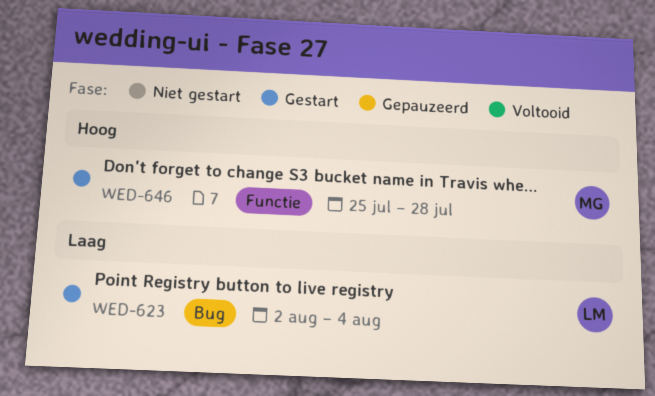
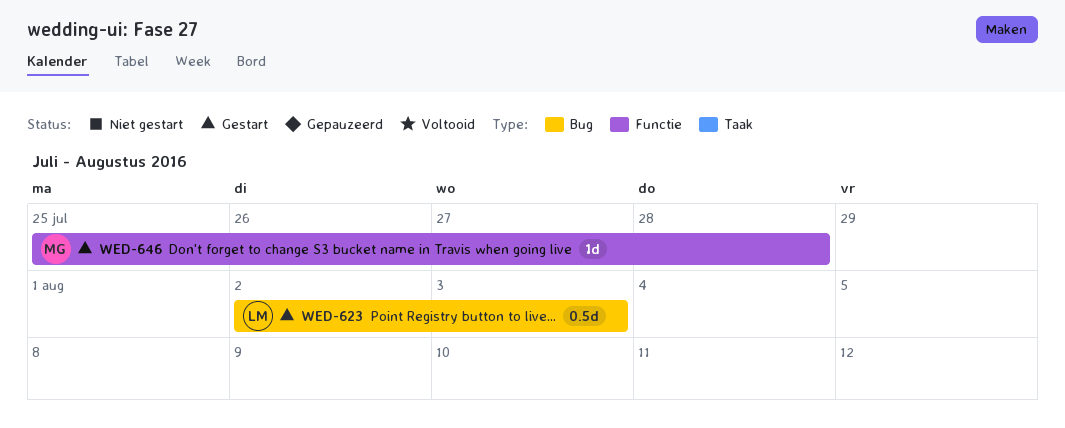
WED-623, due: Aug 4 -> Aug 3

